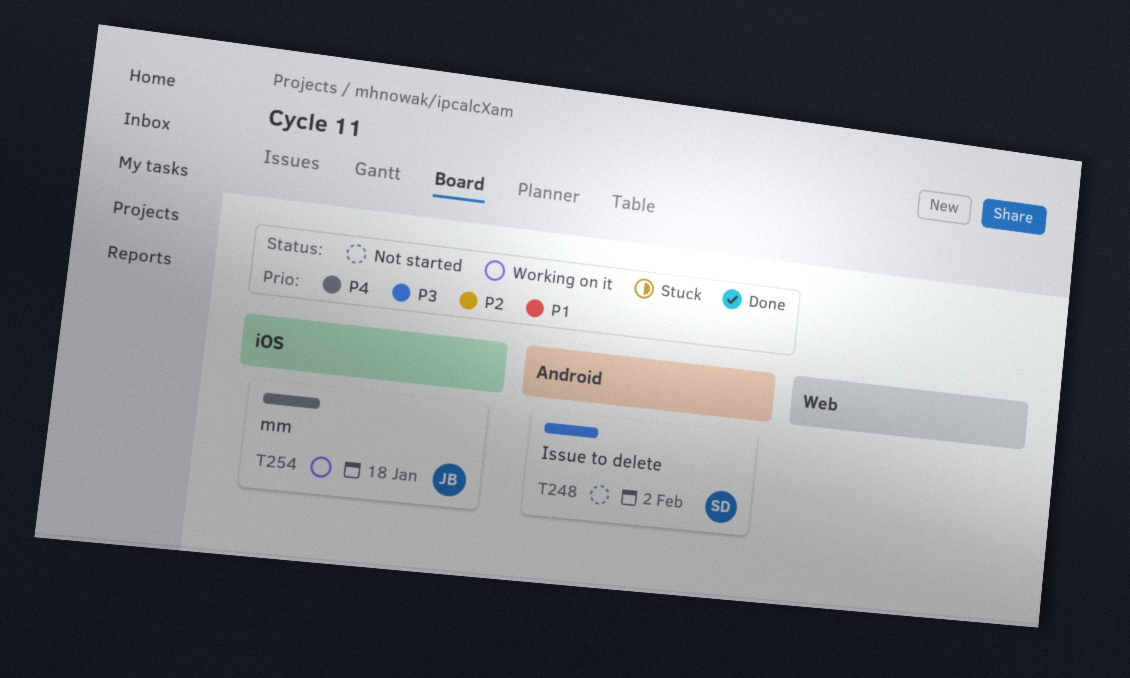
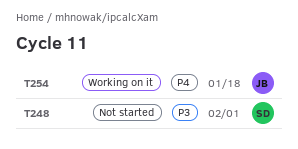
T248, due: Feb 2 -> Feb 1

